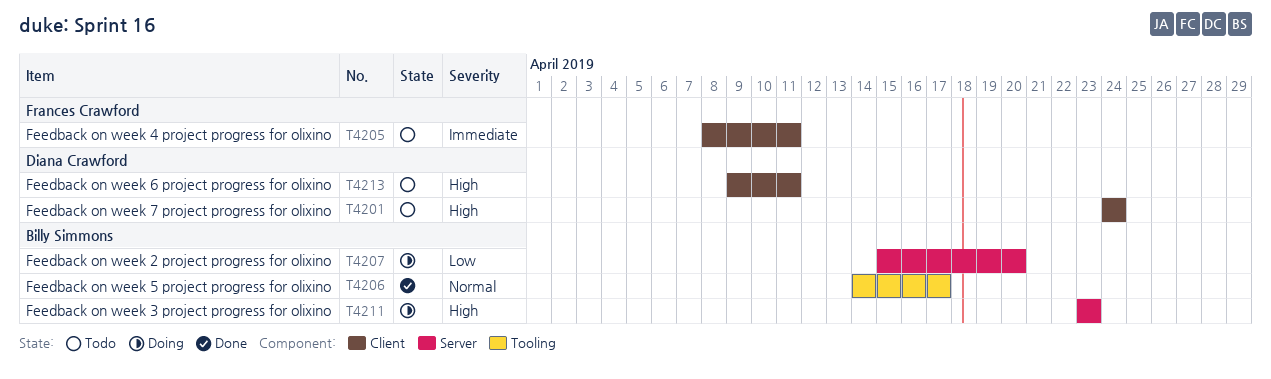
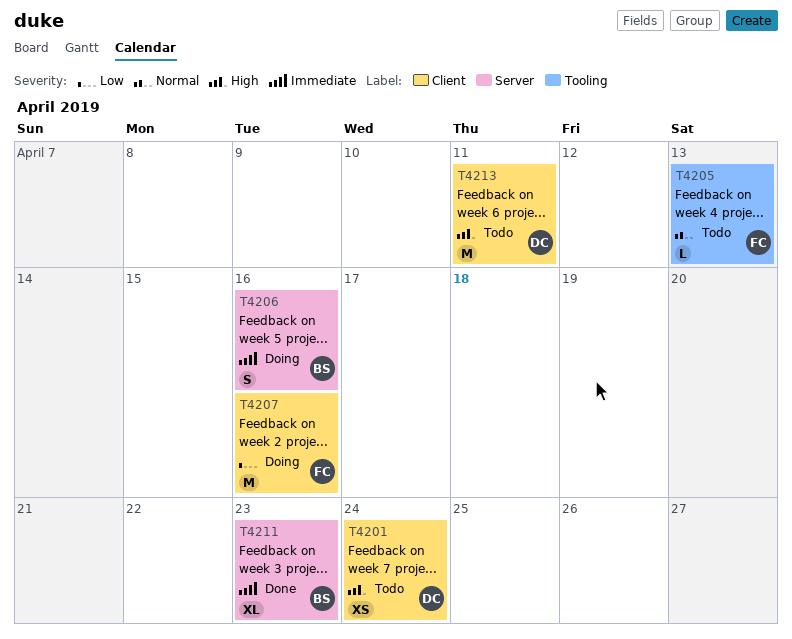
T4205, priority: Immediate -> Normal
T4205, label: Client -> Tooling
T4205, due: Apr 11 -> Apr 13
T4206, status: Done -> Doing
T4206, priority: Normal -> Immediate
T4206, label: Tooling -> Server
T4206, due: Apr 17 -> Apr 16
T4207, owner: Billy Simmons -> Frances Crawford
T4207, label: Server -> Client
T4207, due: Apr 20 -> Apr 16
T4211, status: Doing -> Done
T4211, priority: High -> Immediate

